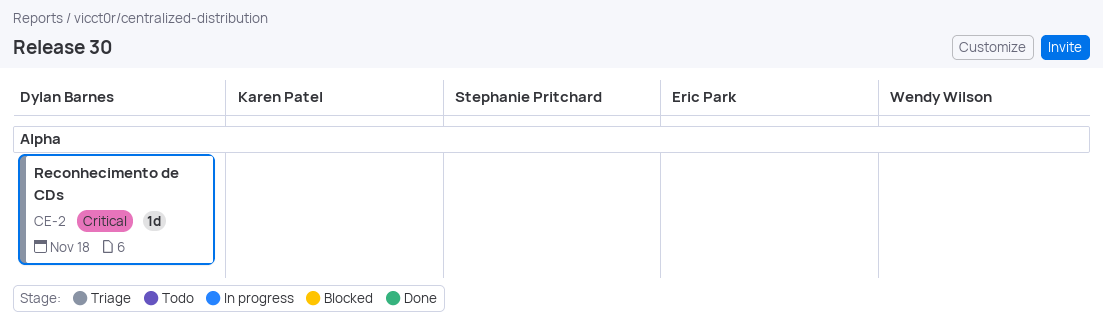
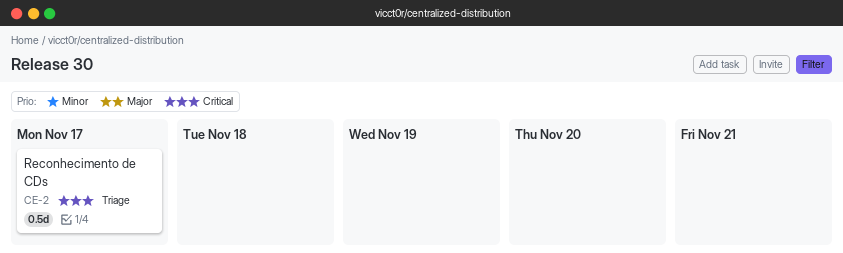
CE-2, estimate: 1d -> 0.5d
CE-2, due: Nov 18 -> Nov 17

